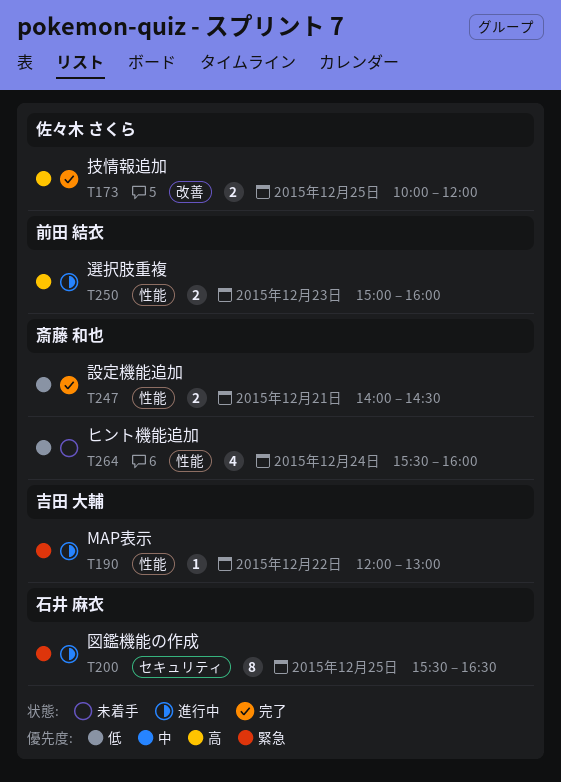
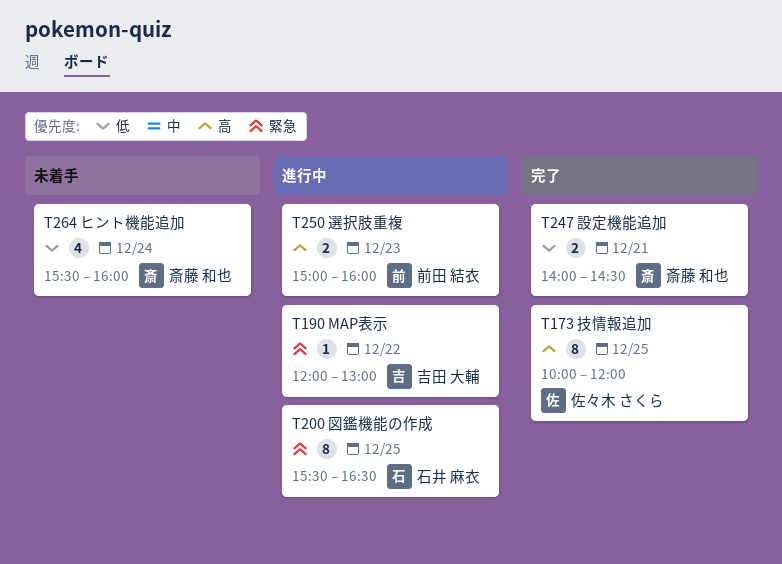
T173, estimate: 2 -> 8

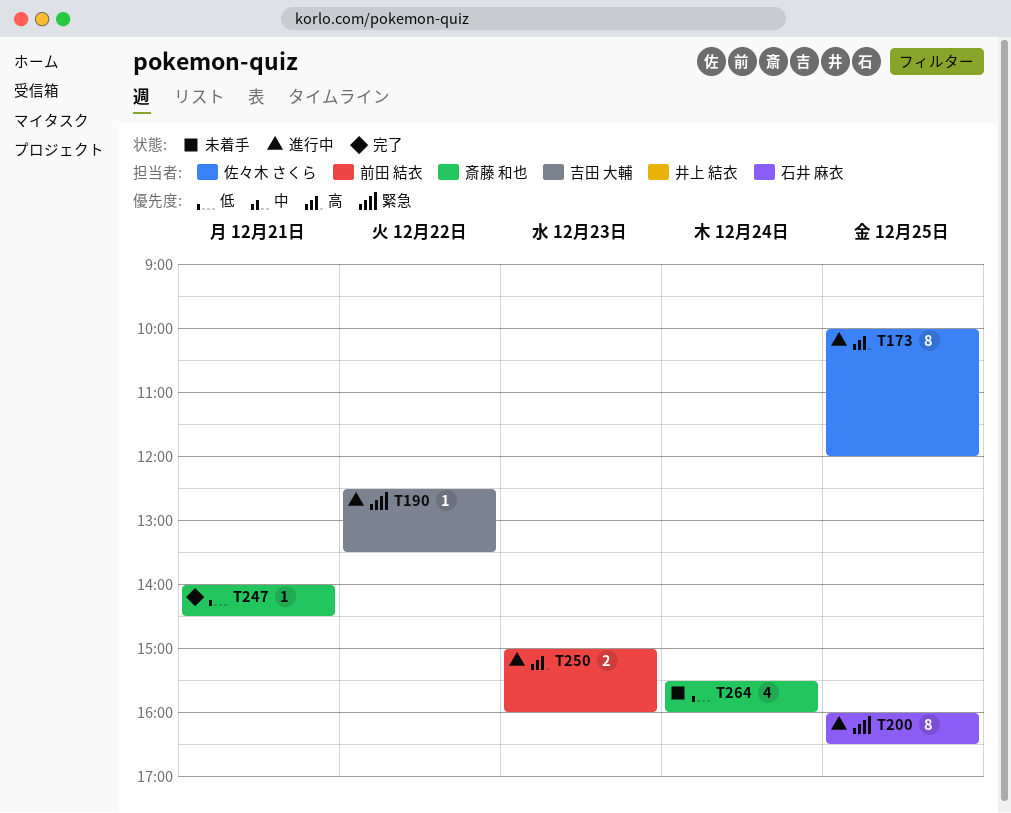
T173, status: 完了 -> 進行中
T190, begins: 12:00 -> 12:30
T190, ends: 13:00 -> 13:30
T200, begins: 15:30 -> 16:00
T247, estimate: 2 -> 1

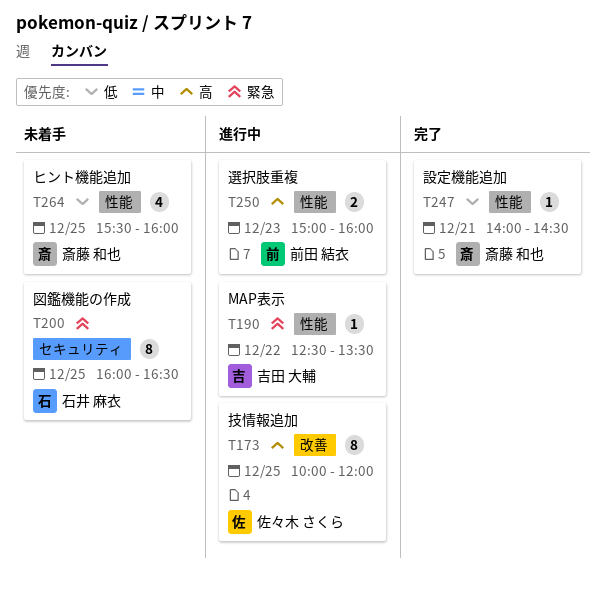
T200, status: 進行中 -> 未着手
T264, day: Dec 24 -> Dec 25

